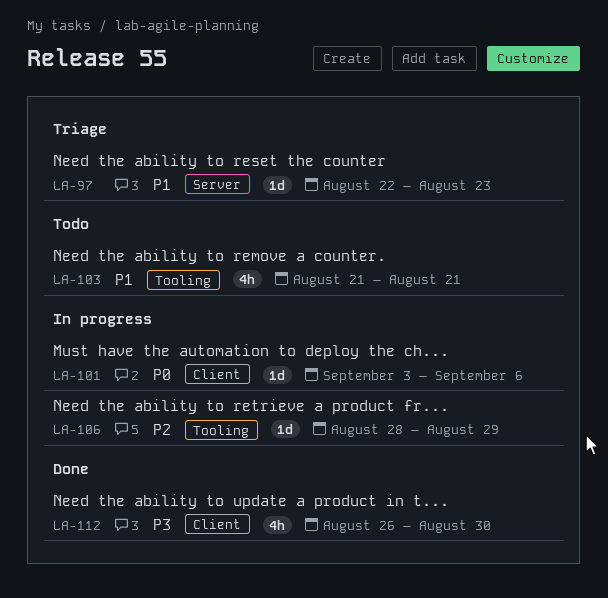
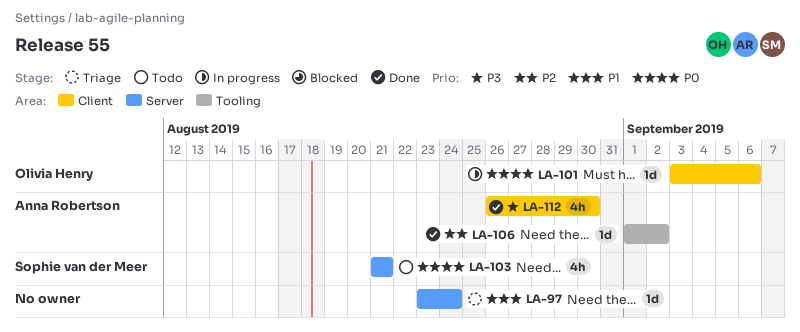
LA-97, start: Aug 22 -> Aug 23
LA-97, due: Aug 23 -> Aug 24
LA-103, priority: P1 -> P0
LA-103, label: Tooling -> Server
LA-106, status: In progress -> Done
LA-106, start: Aug 28 -> Sep 1
LA-106, due: Aug 29 -> Sep 2

